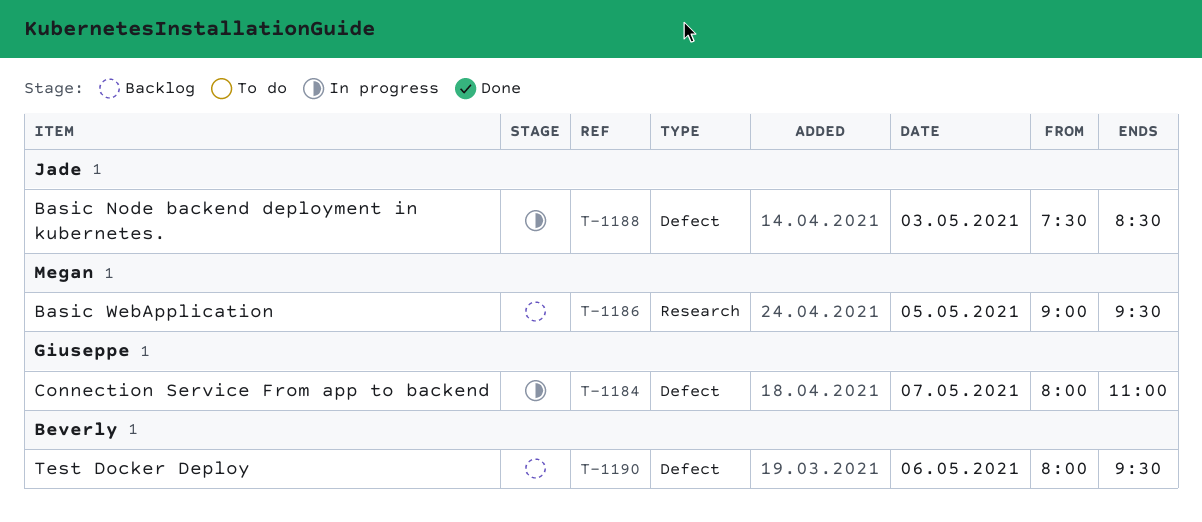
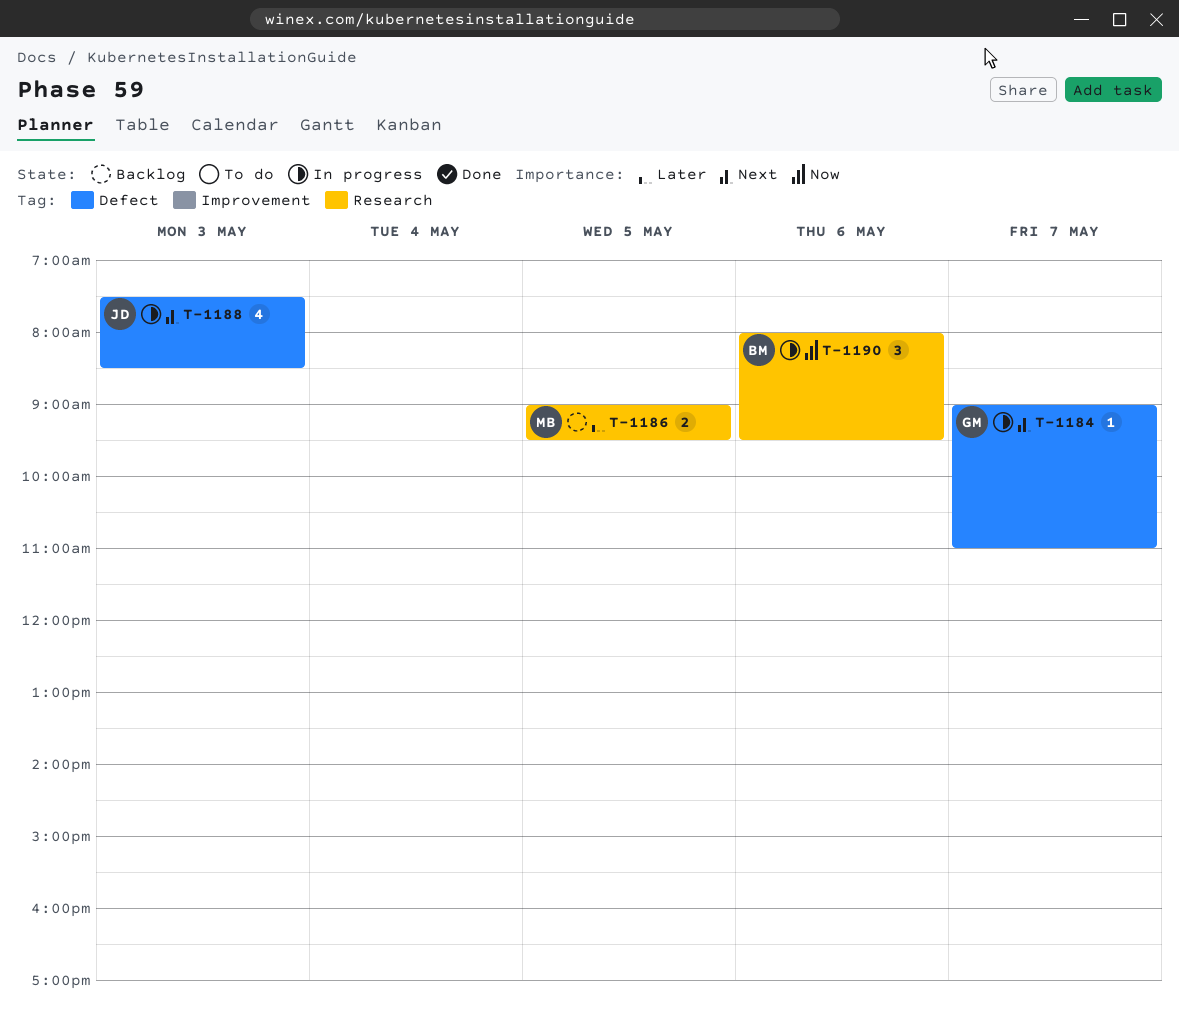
T-1184, begins: 08:00 -> 09:00
T-1190, status: Backlog -> In progress
T-1190, label: Defect -> Research

